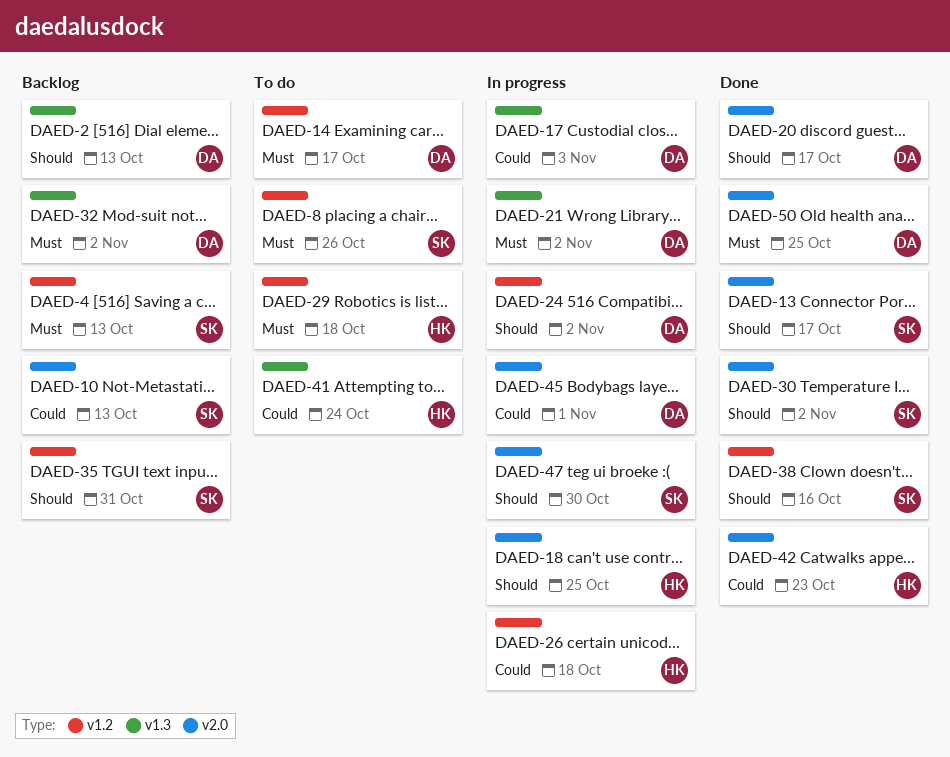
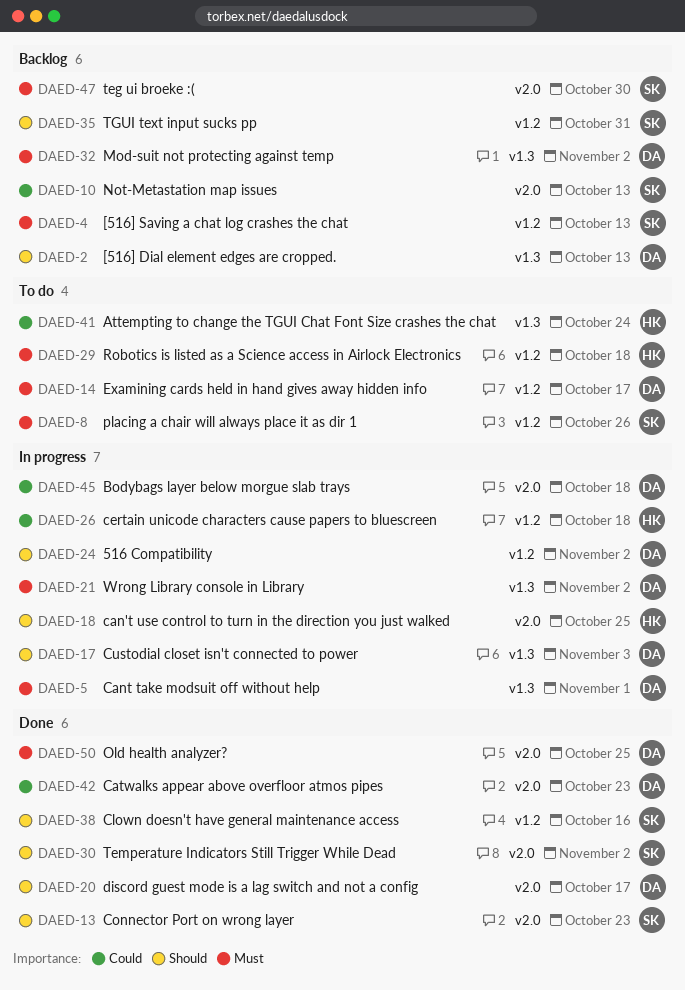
DAED-5: none -> present
DAED-13, due: Oct 17 -> Oct 23
DAED-17, priority: Could -> Should
DAED-42, owner: HK -> DA
DAED-45, due: Nov 1 -> Oct 18
DAED-47, status: In progress -> Backlog
DAED-47, priority: Should -> Must

